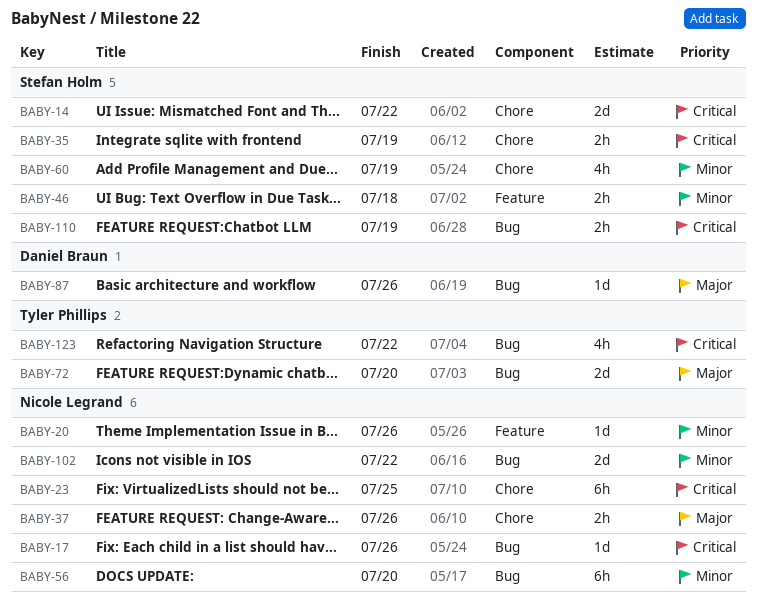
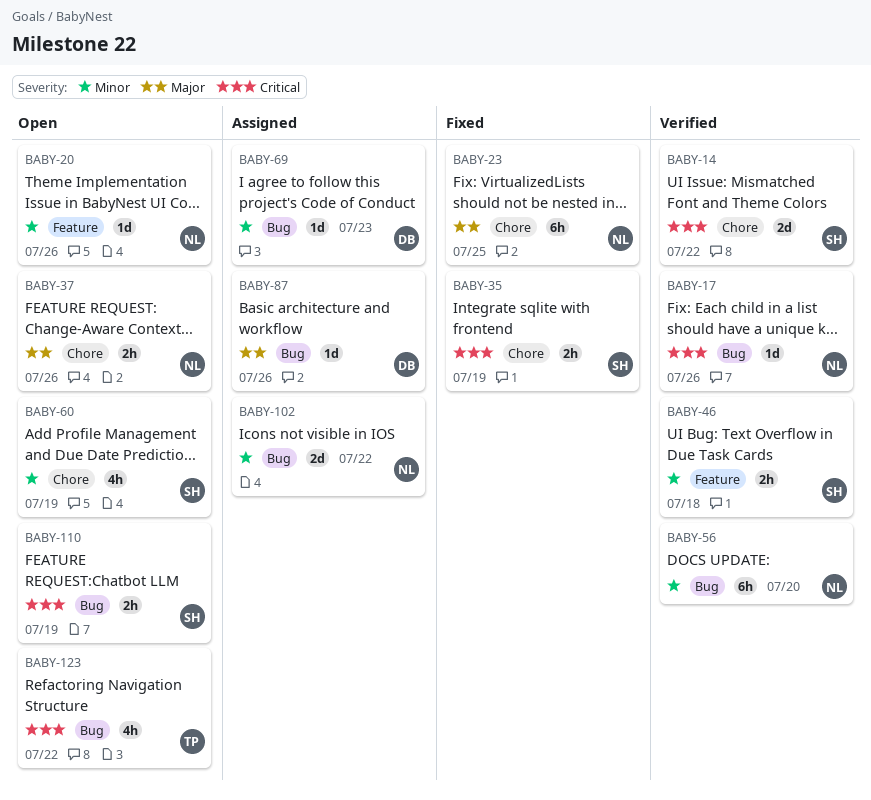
BABY-23, priority: Critical -> Major
BABY-69: none -> present
BABY-72: present -> none

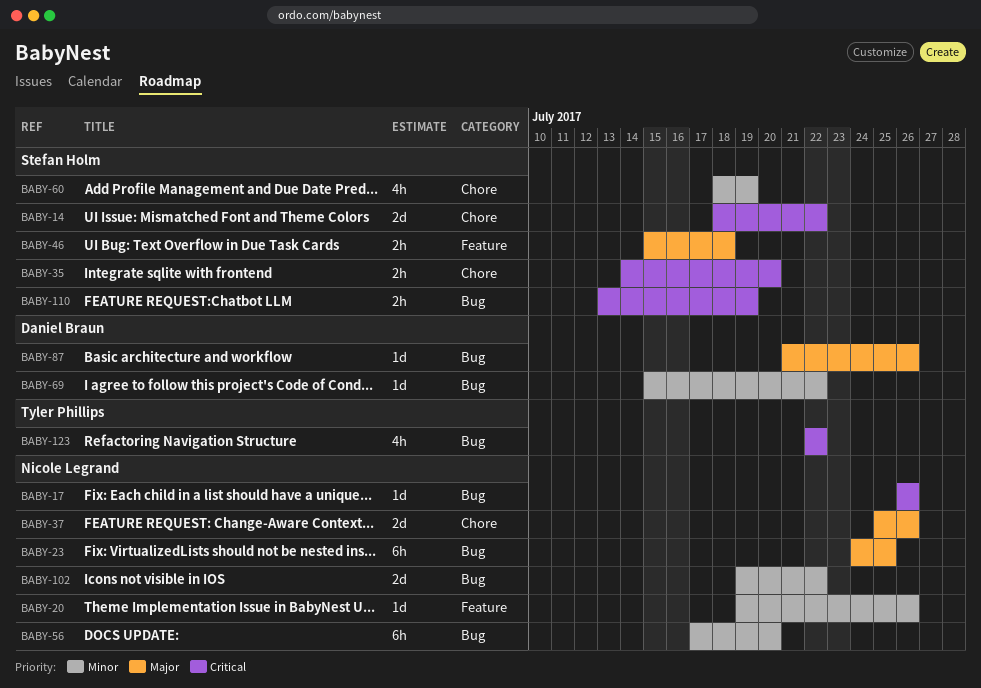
BABY-23, label: Chore -> Bug
BABY-35, due: Jul 19 -> Jul 20
BABY-37, estimate: 2h -> 2d
BABY-46, priority: Minor -> Major
BABY-69, due: Jul 23 -> Jul 22

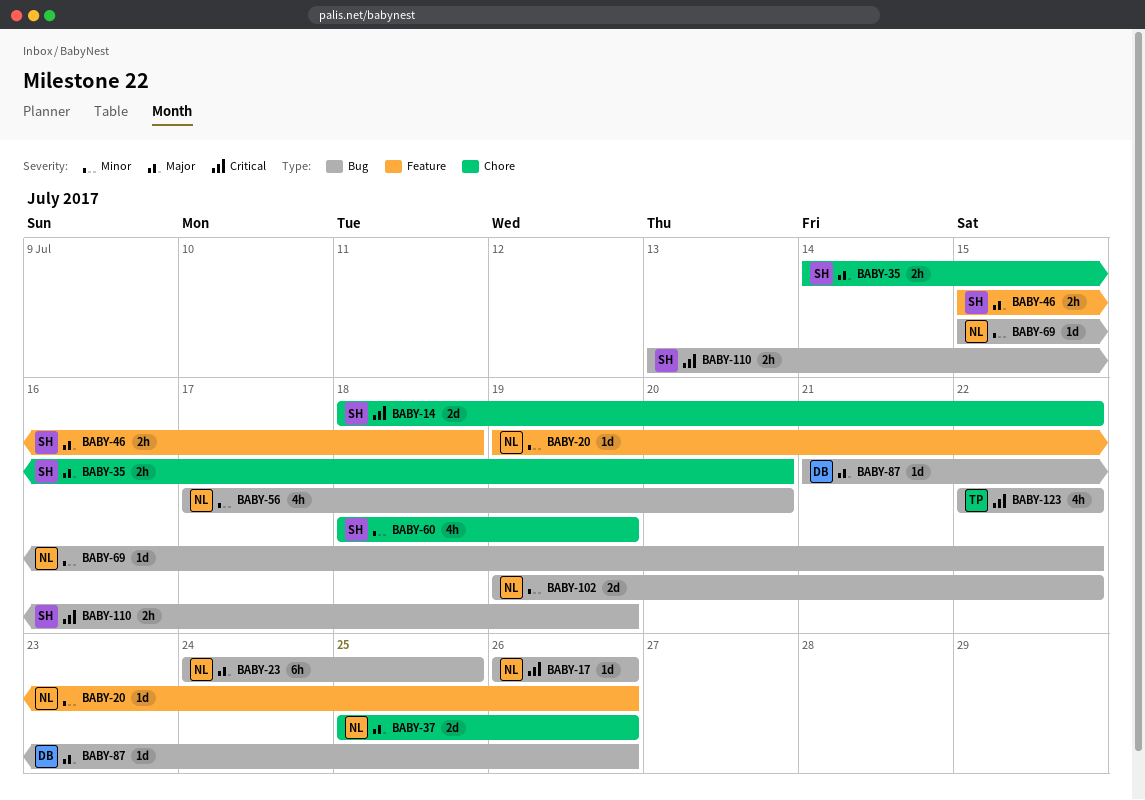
BABY-35, priority: Critical -> Major
BABY-56, estimate: 6h -> 4h
BABY-69, owner: Daniel Braun -> Nicole Legrand

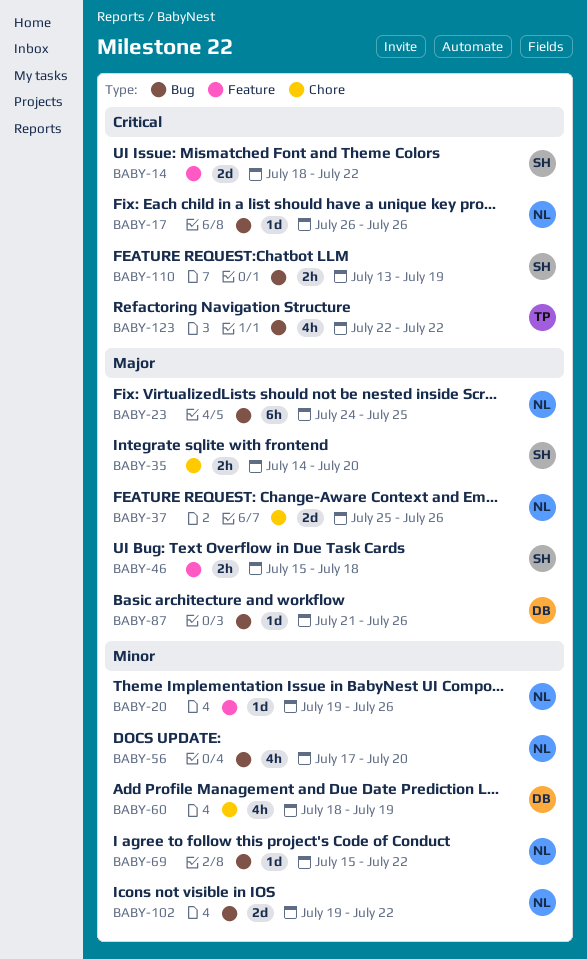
BABY-14, label: Chore -> Feature
BABY-60, owner: SH -> DB

